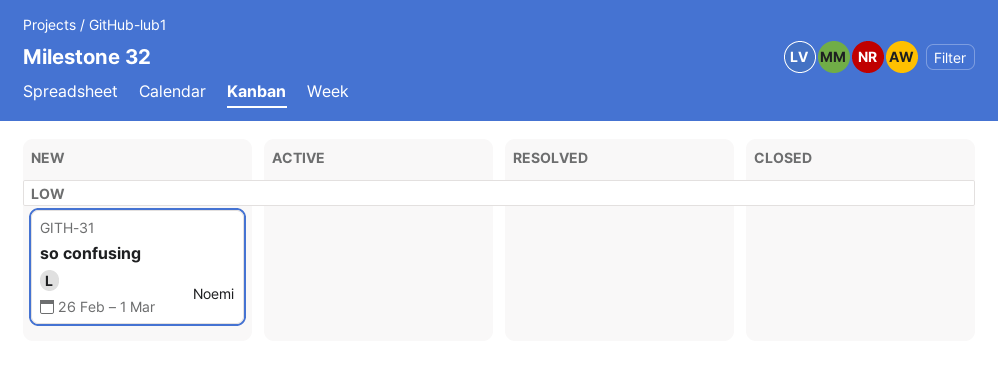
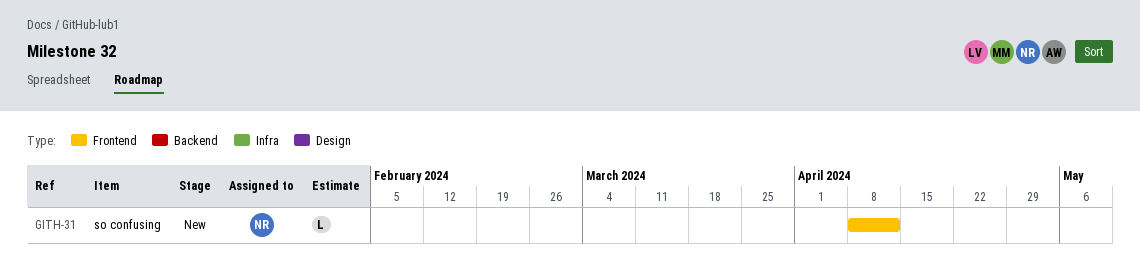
GITH-31, start: Feb 26 -> Apr 8
GITH-31, due: Mar 1 -> Apr 12

